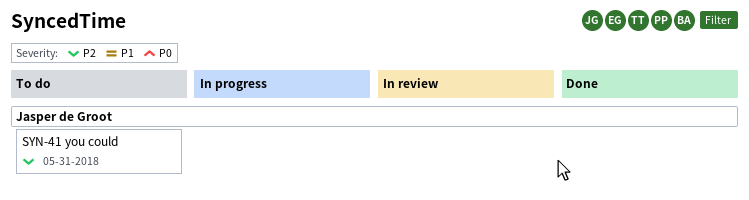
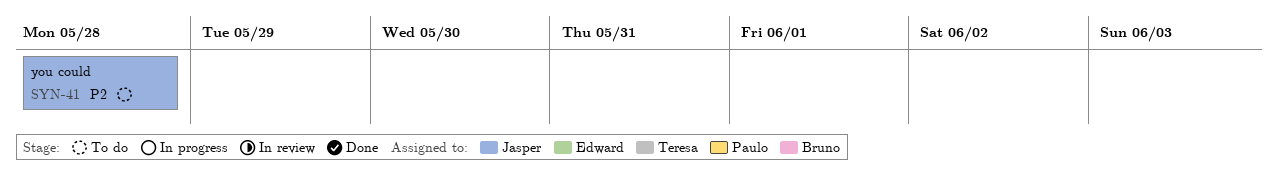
SYN-41, due: May 31 -> May 28

